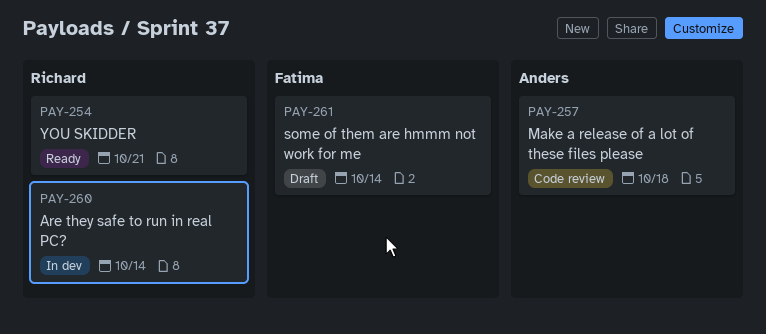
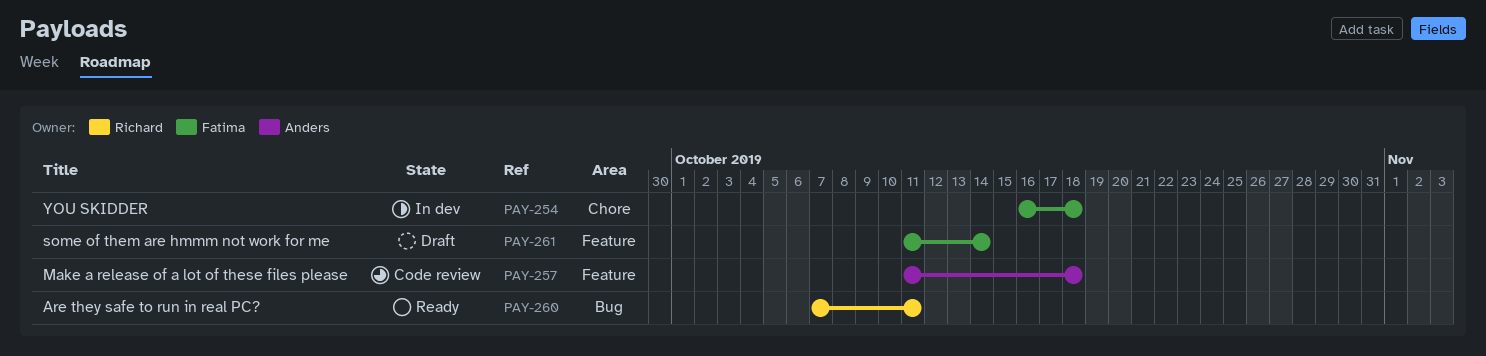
PAY-254, status: Ready -> In dev
PAY-254, owner: Richard -> Fatima
PAY-254, due: Oct 21 -> Oct 18
PAY-260, status: In dev -> Ready
PAY-260, due: Oct 14 -> Oct 11

